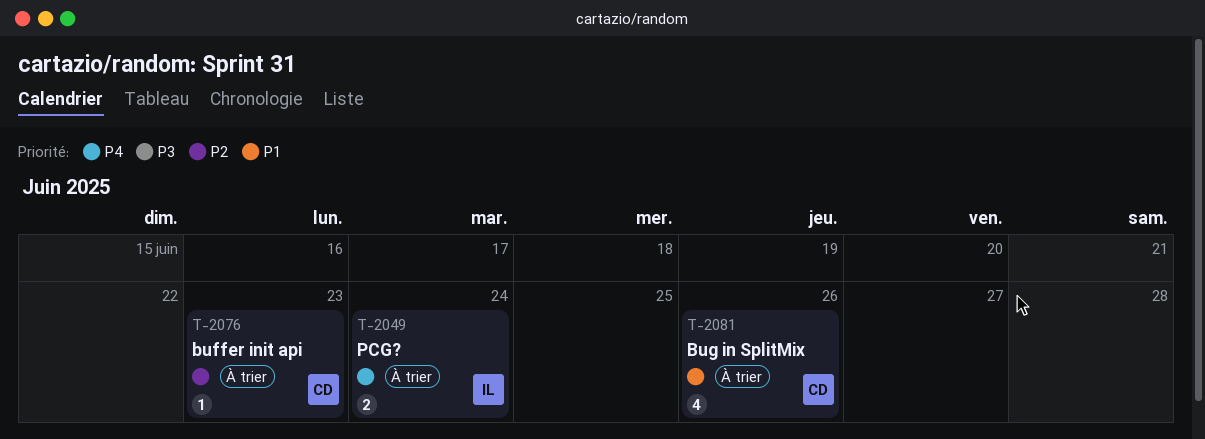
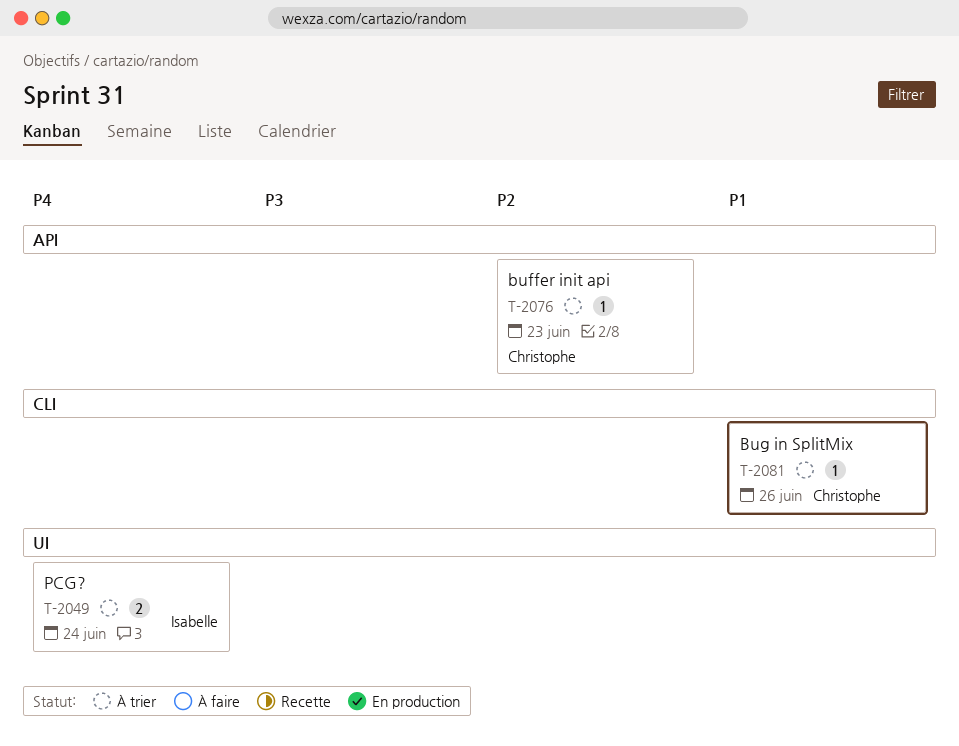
T-2081, estimate: 4 -> 1

